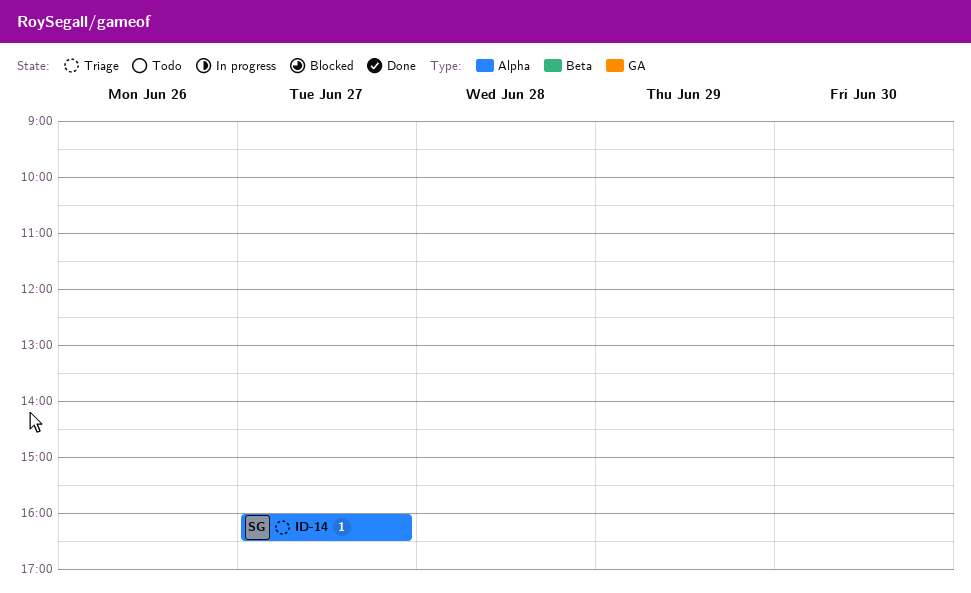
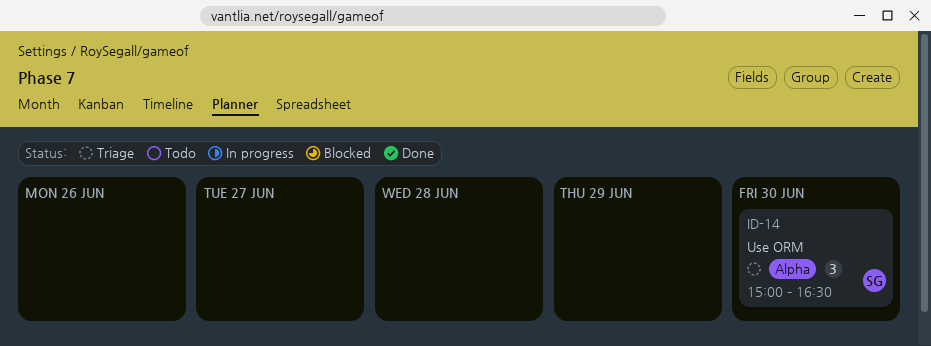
ID-14, estimate: 1 -> 3
ID-14, day: Jun 27 -> Jun 30
ID-14, begins: 16:00 -> 15:00

